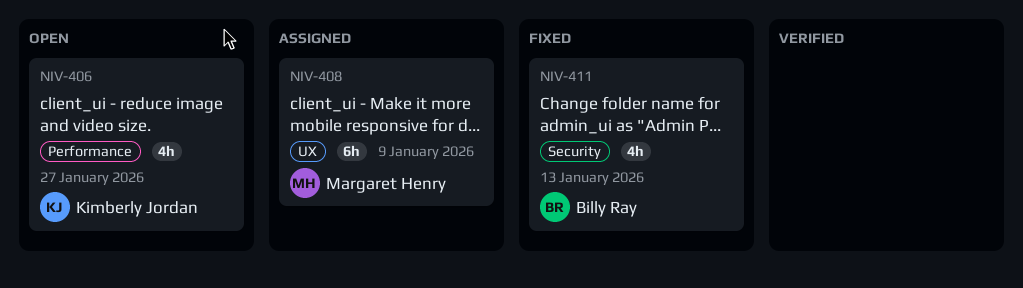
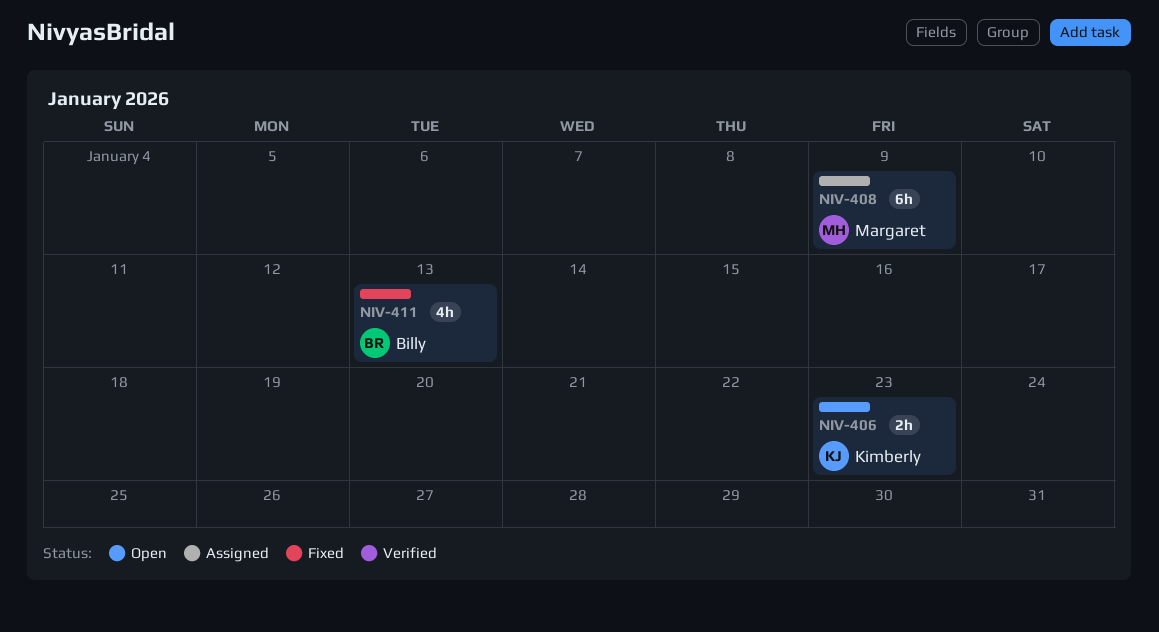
NIV-406, estimate: 4h -> 2h
NIV-406, due: Jan 27 -> Jan 23

